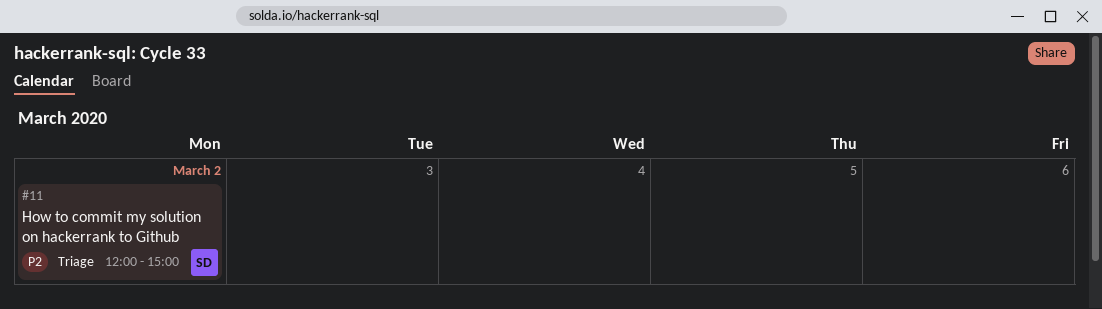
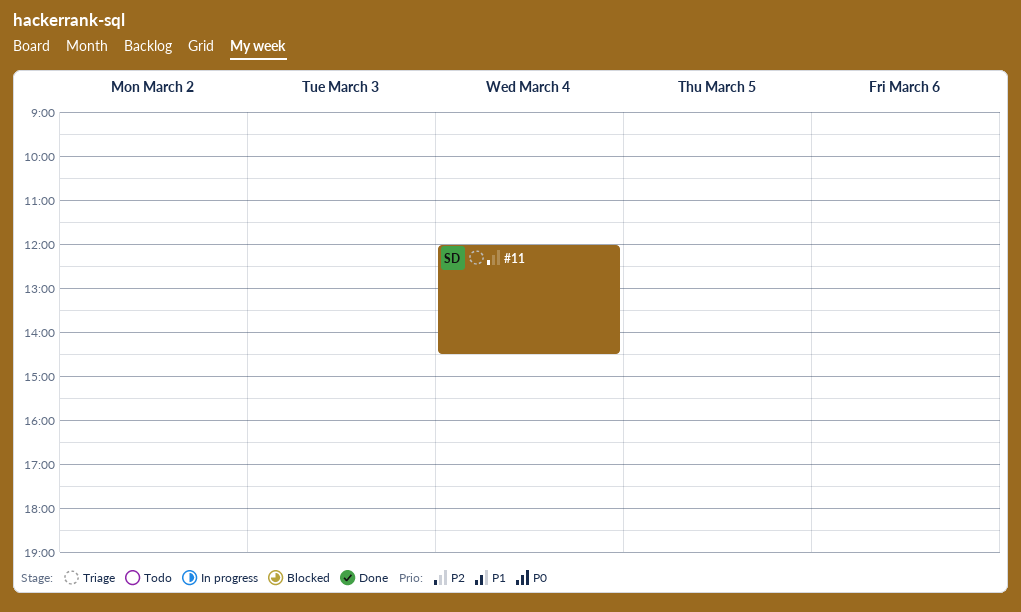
#11, day: Mar 2 -> Mar 4
#11, ends: 15:00 -> 14:30

